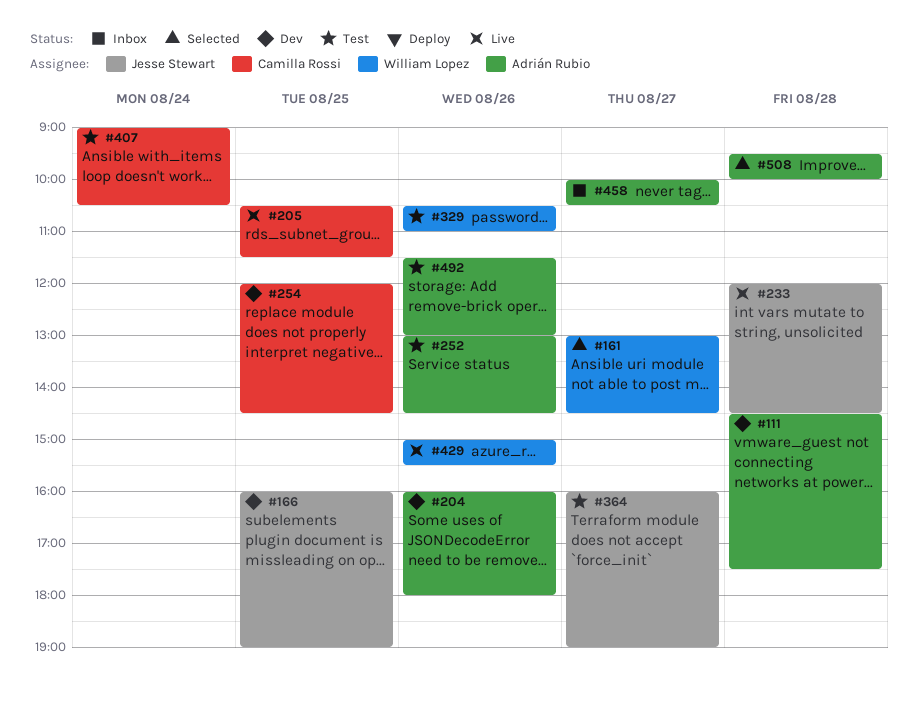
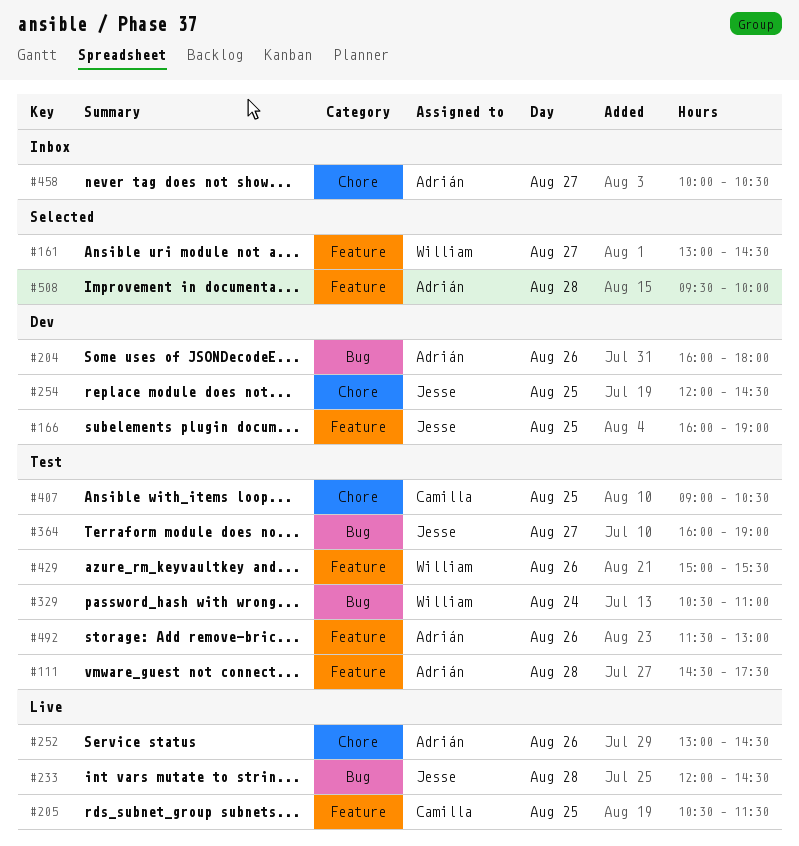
#111, status: Dev -> Test
#252, status: Test -> Live
#254, owner: Camilla Rossi -> Jesse Stewart
#329, day: Aug 26 -> Aug 24
#407, day: Aug 24 -> Aug 25
#429, status: Live -> Test

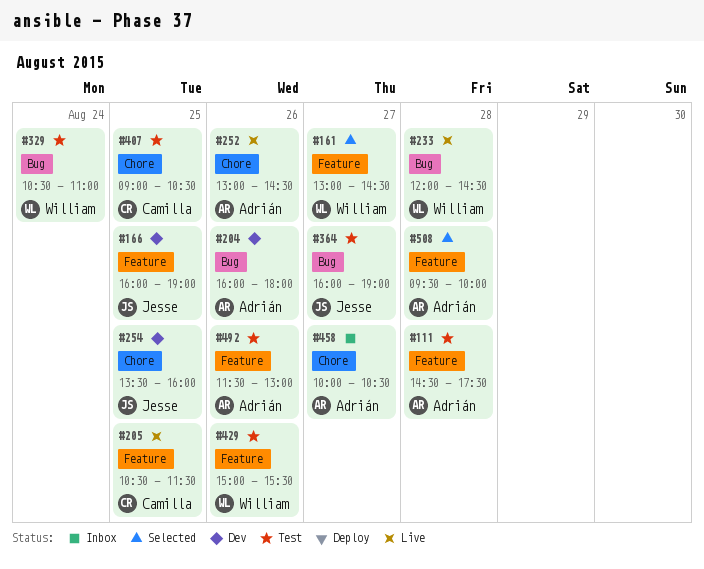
#233, owner: Jesse -> William
#254, begins: 12:00 -> 13:30
#254, ends: 14:30 -> 16:00

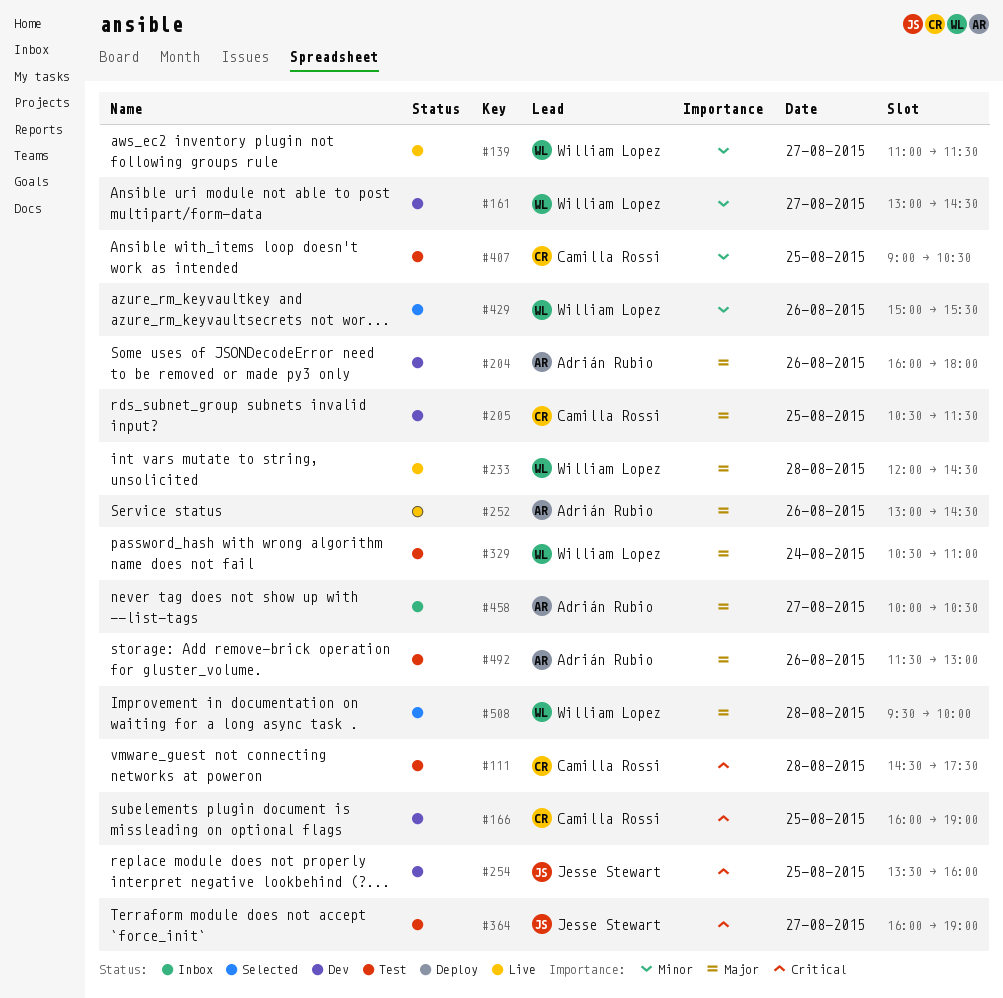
#111, owner: Adrián Rubio -> Camilla Rossi
#139: none -> present
#161, status: Selected -> Dev
#166, owner: Jesse Stewart -> Camilla Rossi
#205, status: Live -> Dev
#429, status: Test -> Selected
#508, owner: Adrián Rubio -> William Lopez

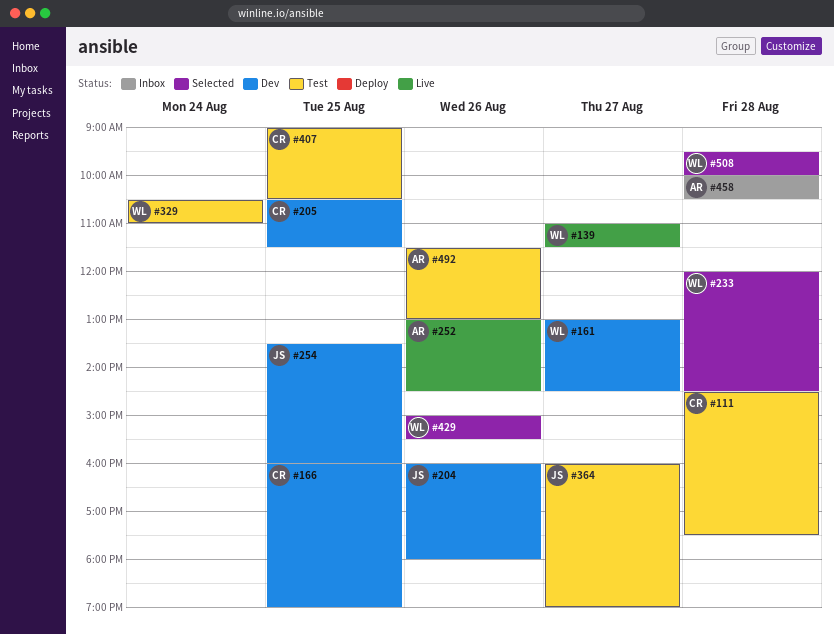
#204, owner: Adrián Rubio -> Jesse Stewart
#233, status: Live -> Selected
#458, day: Aug 27 -> Aug 28

